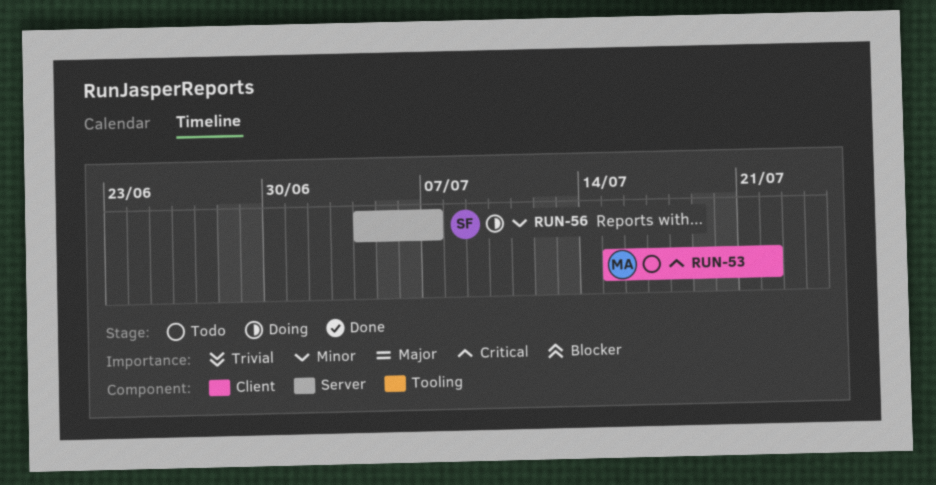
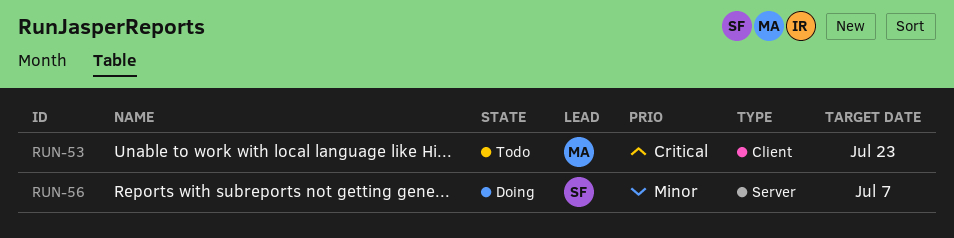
RUN-53, due: Jul 22 -> Jul 23

